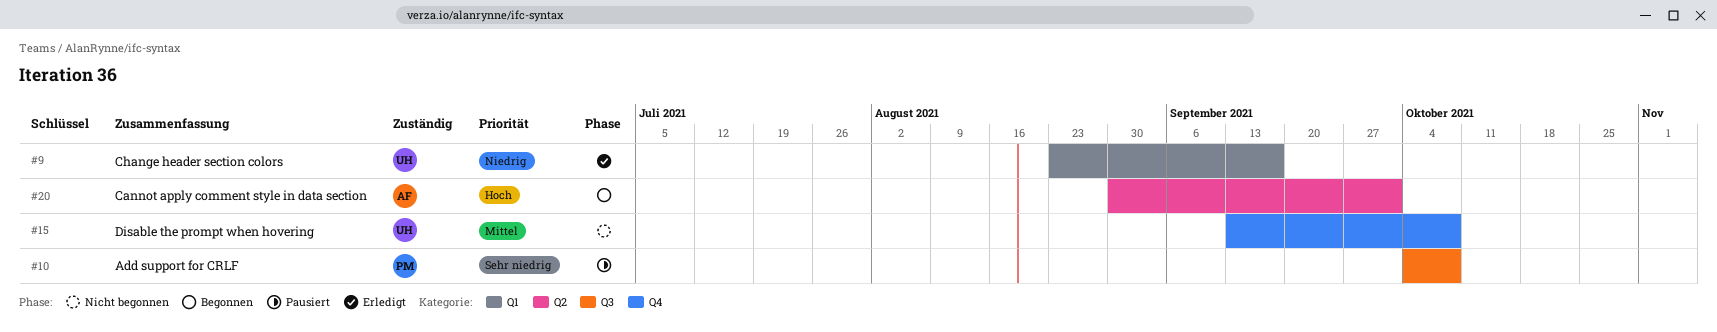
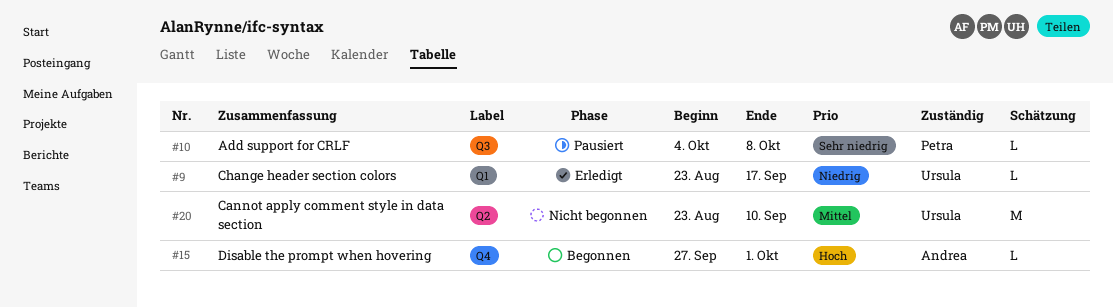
#15, status: Nicht begonnen -> Begonnen
#15, owner: Ursula -> Andrea
#15, priority: Mittel -> Hoch
#15, start: Sep 13 -> Sep 27
#15, due: Oct 8 -> Oct 1
#20, status: Begonnen -> Nicht begonnen
#20, owner: Andrea -> Ursula
#20, priority: Hoch -> Mittel
#20, start: Aug 30 -> Aug 23
#20, due: Oct 1 -> Sep 10

